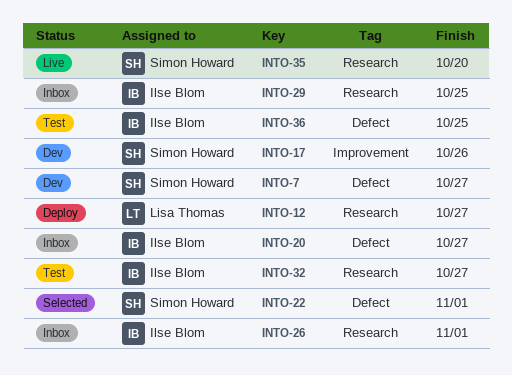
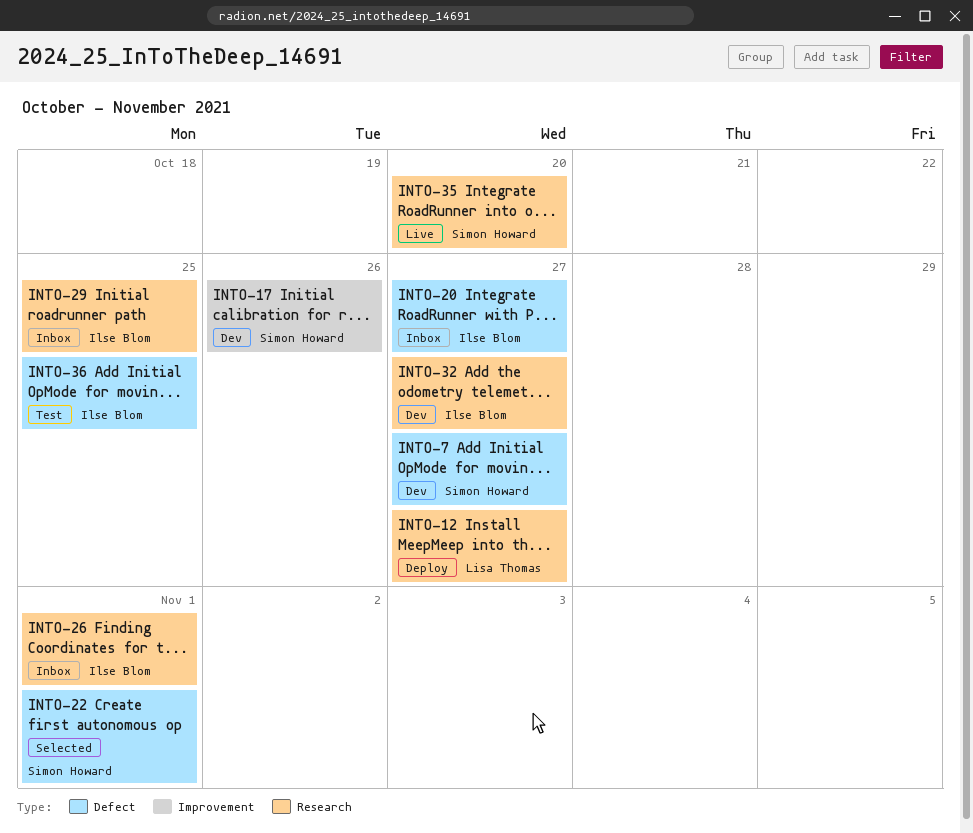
INTO-32, status: Test -> Dev

